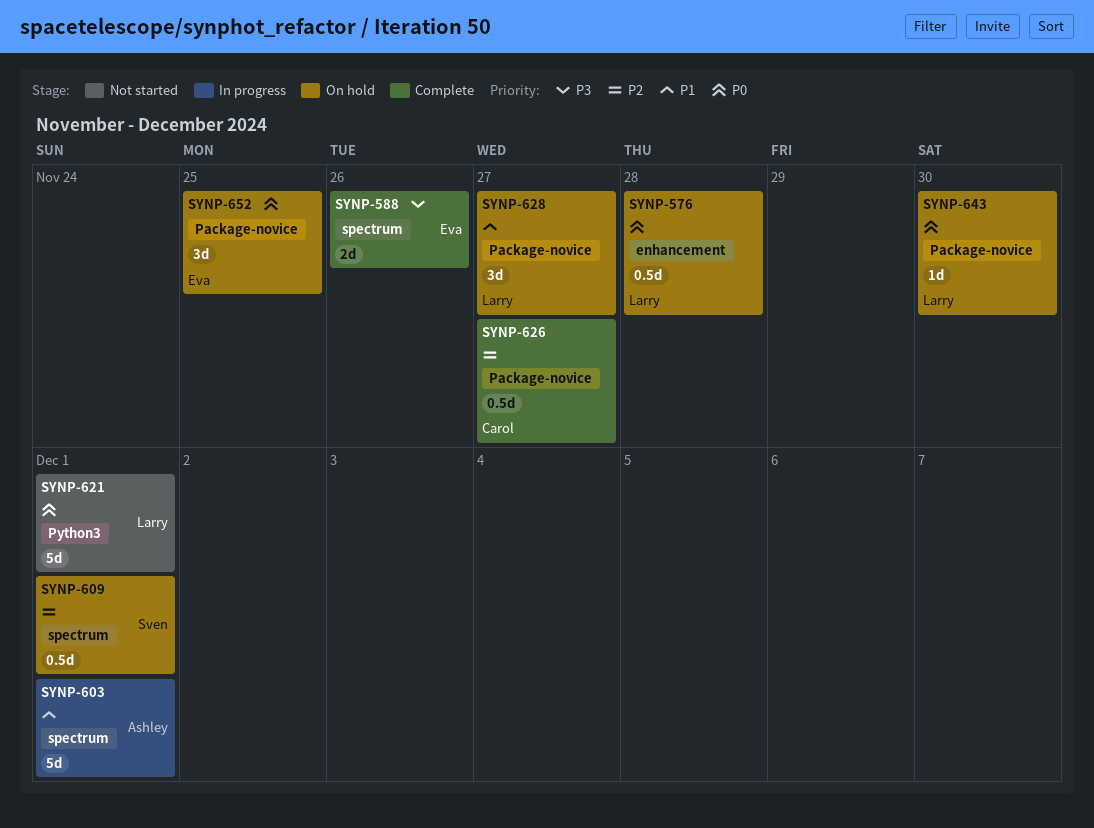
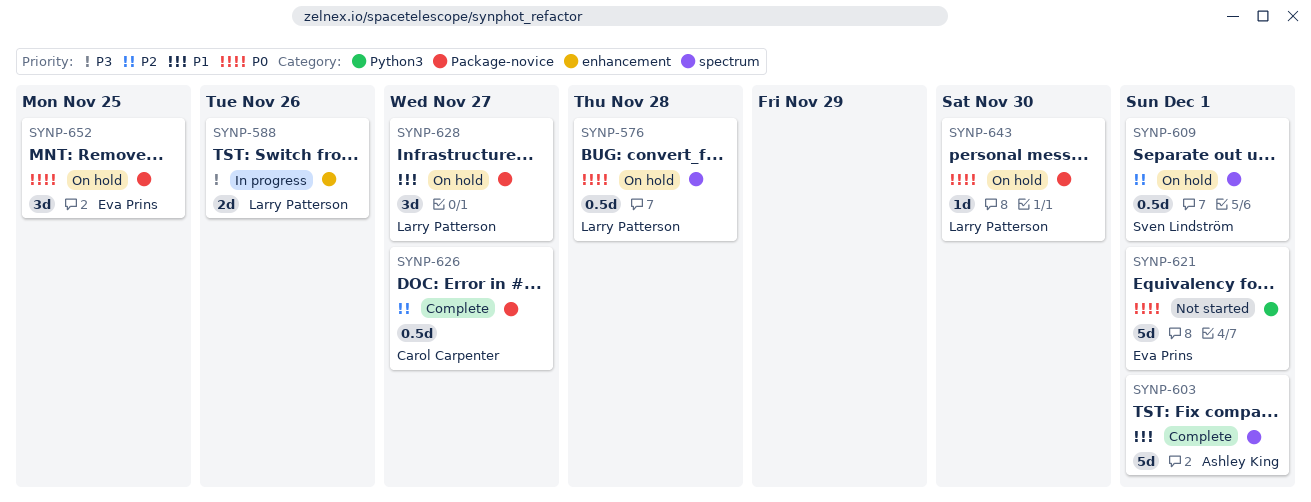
SYNP-576, label: enhancement -> spectrum
SYNP-588, status: Complete -> In progress
SYNP-588, owner: Eva Prins -> Larry Patterson
SYNP-588, label: spectrum -> enhancement
SYNP-603, status: In progress -> Complete
SYNP-621, owner: Larry Patterson -> Eva Prins

